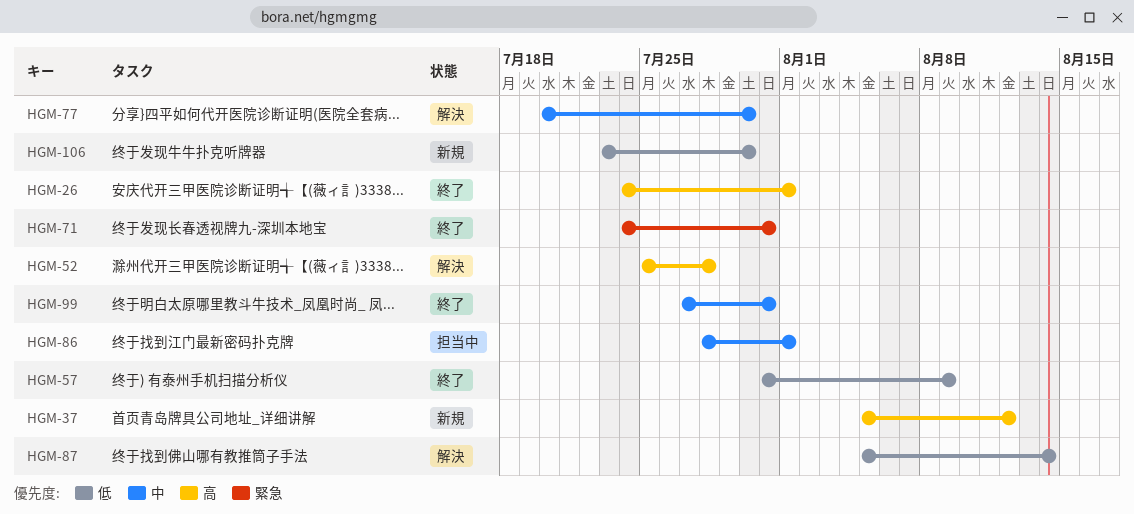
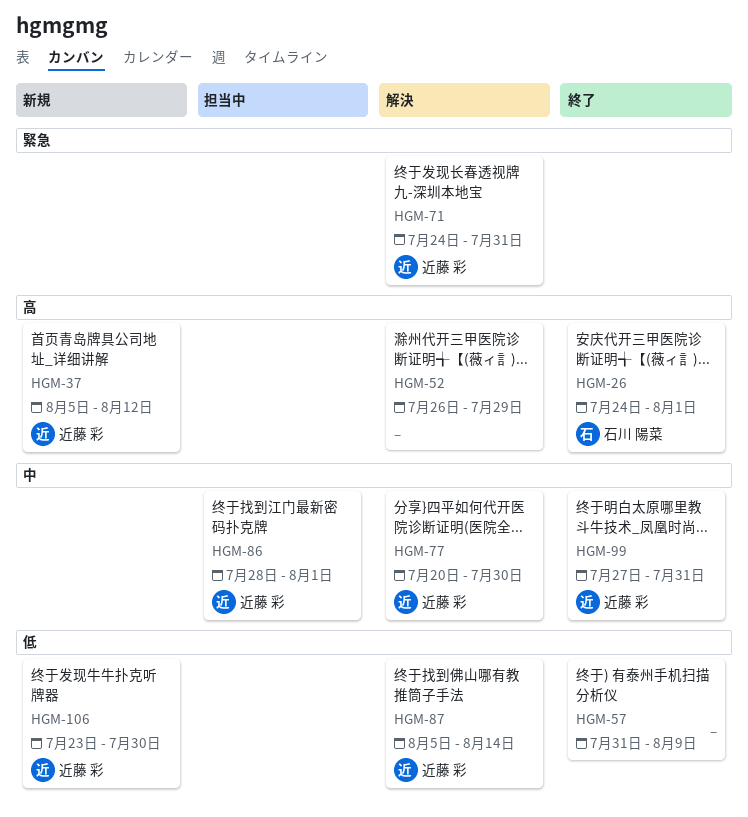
HGM-52, start: Jul 25 -> Jul 26
HGM-52, due: Jul 28 -> Jul 29
HGM-71, status: 終了 -> 解決

